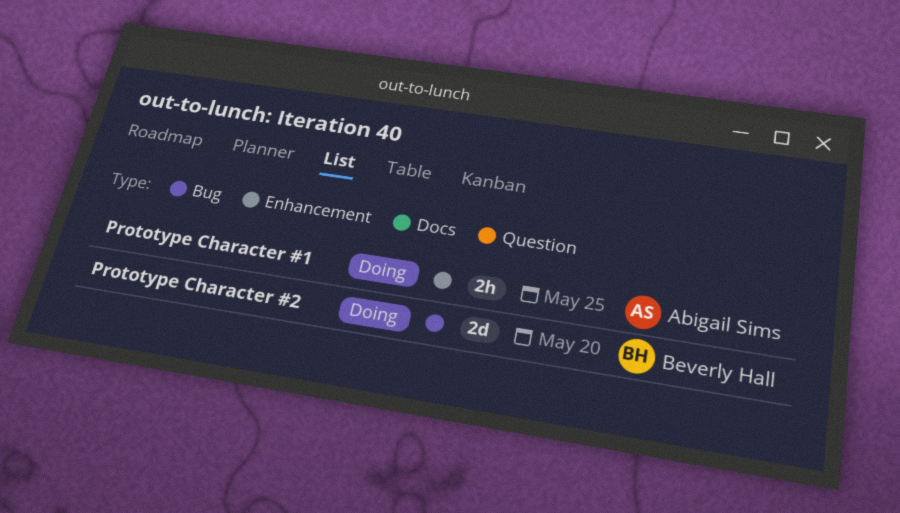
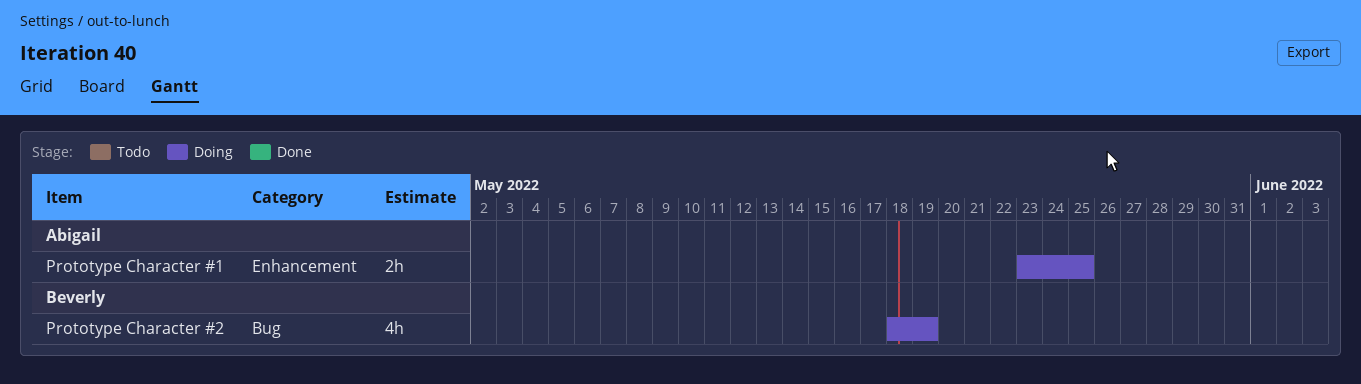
Prototype Character #2, estimate: 2d -> 4h
Prototype Character #2, due: May 20 -> May 19

